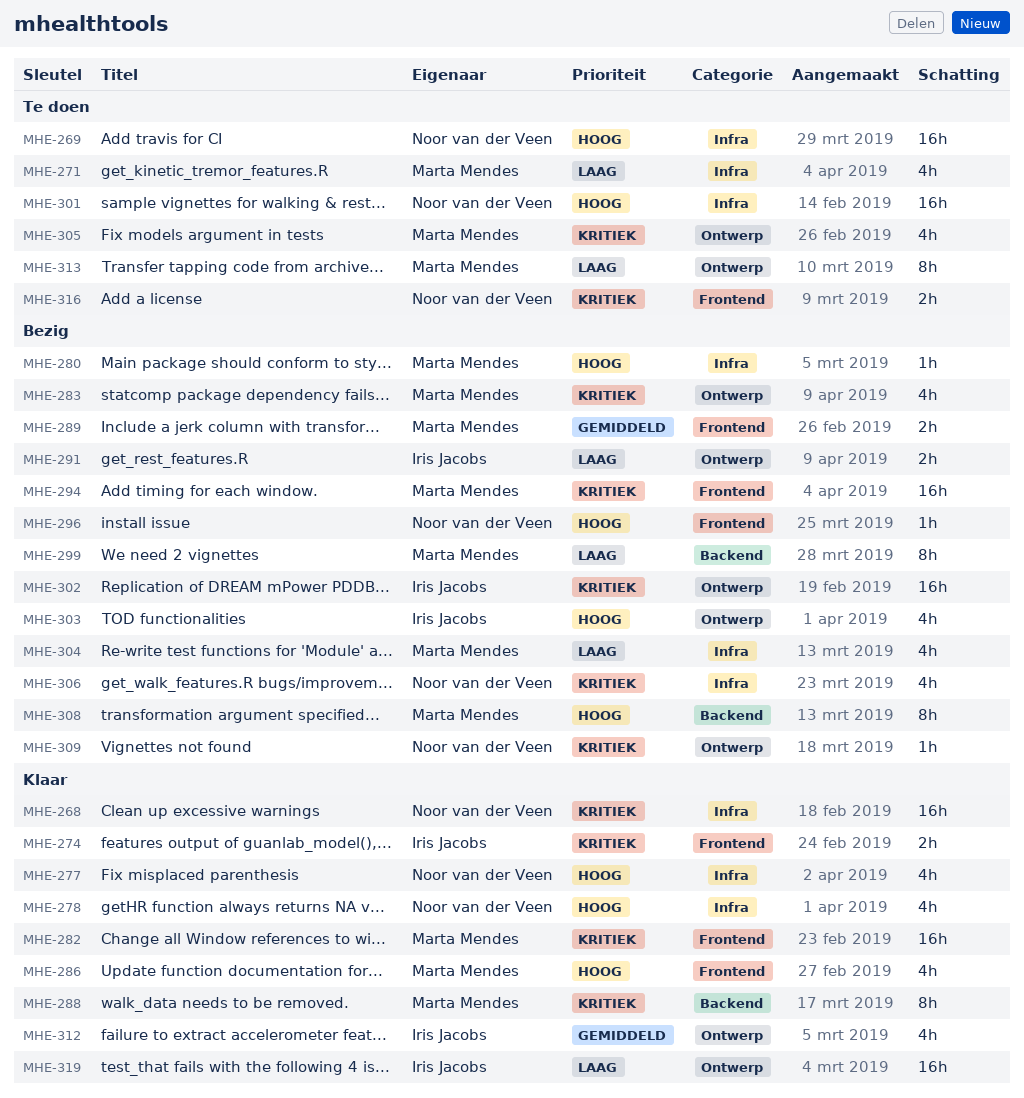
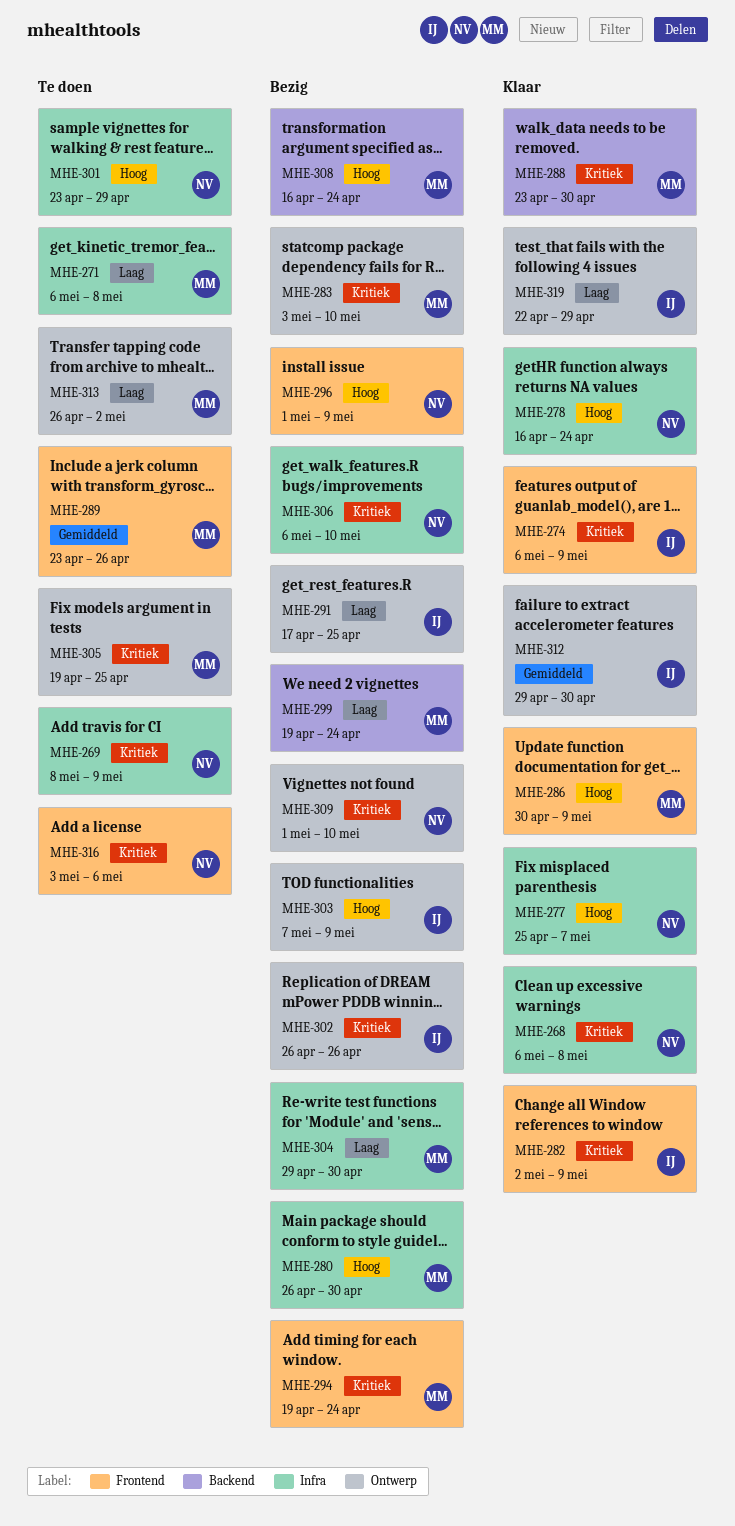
MHE-269, priority: Hoog -> Kritiek
MHE-282, owner: Marta Mendes -> Iris Jacobs
MHE-289, status: Bezig -> Te doen

